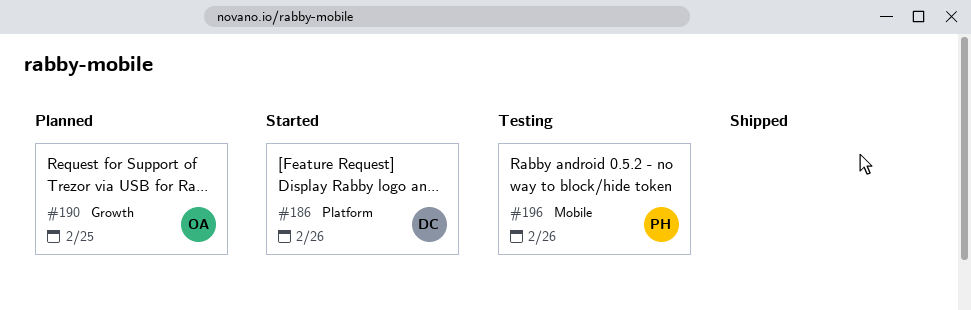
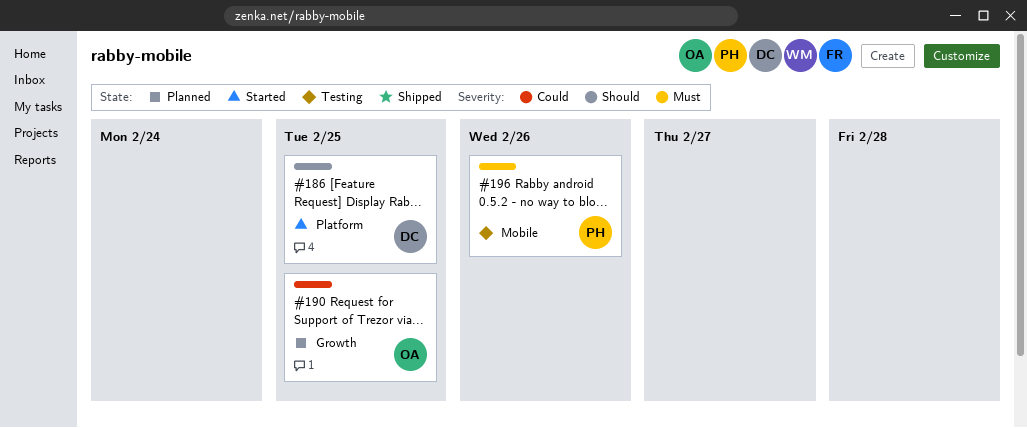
#186, due: Feb 26 -> Feb 25

